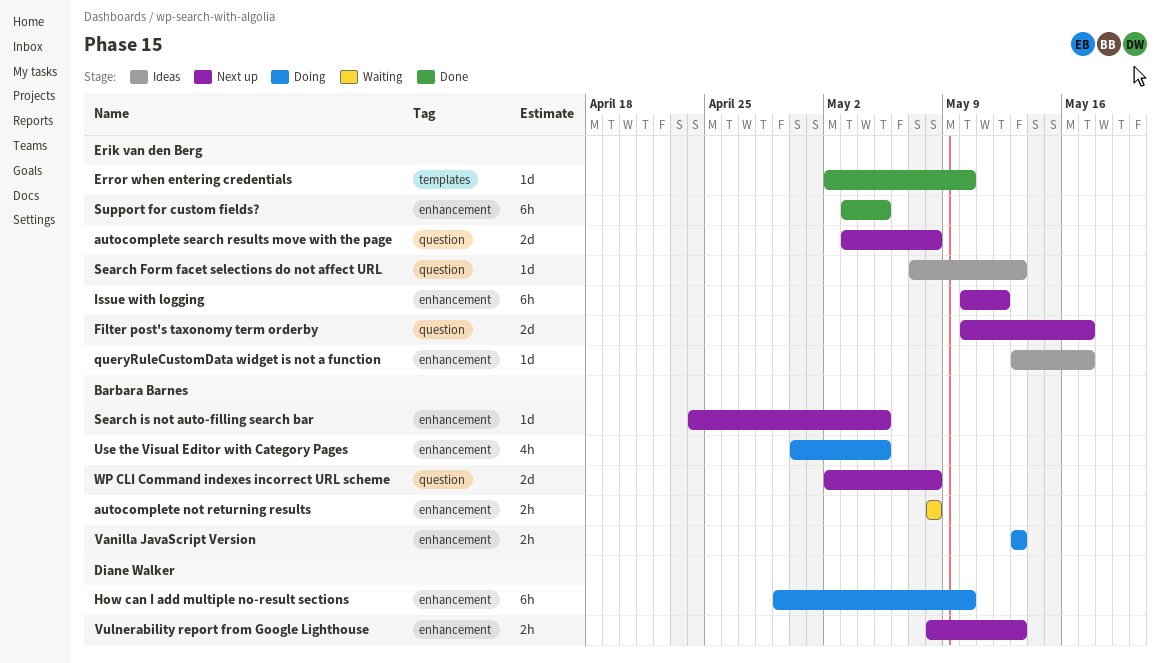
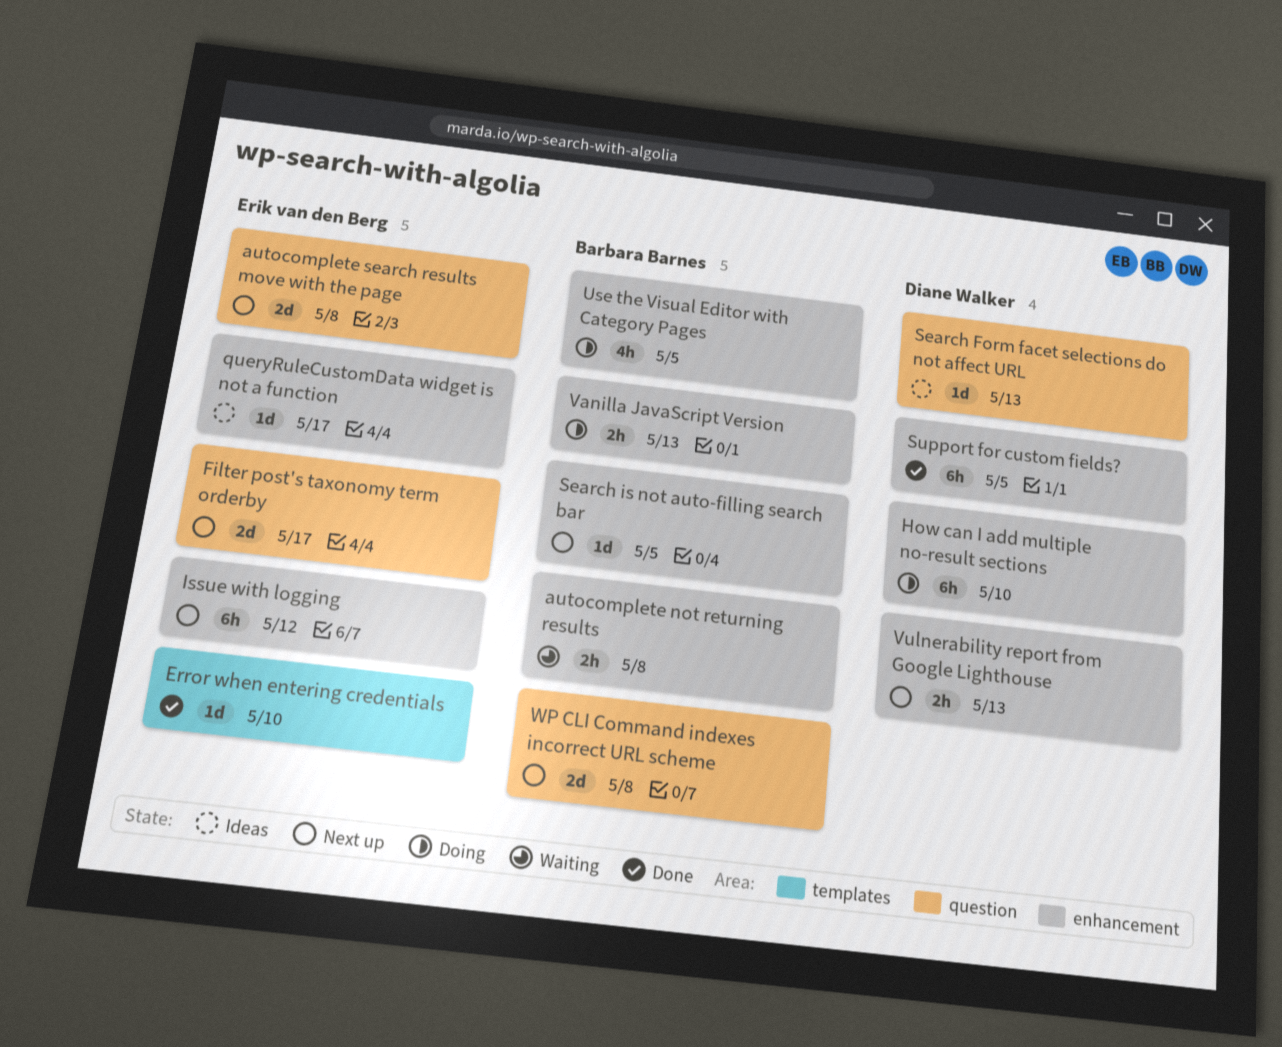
Search Form facet selections do not affect URL, owner: Erik van den Berg -> Diane Walker
Support for custom fields?, owner: Erik van den Berg -> Diane Walker

